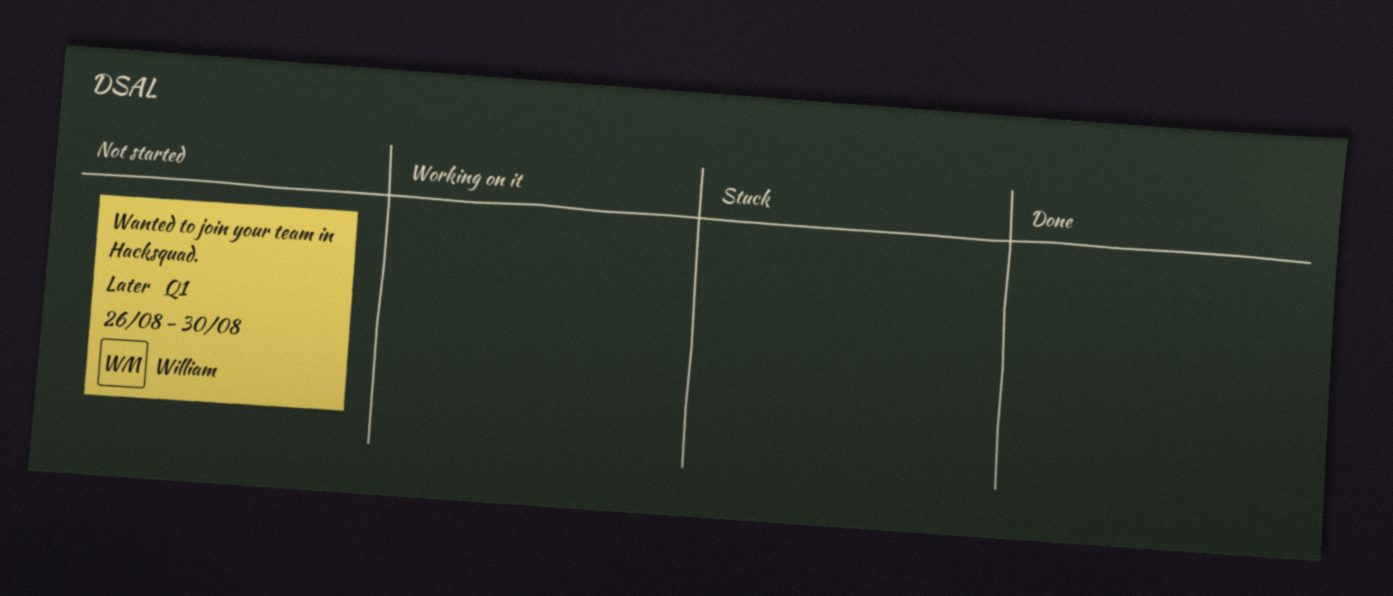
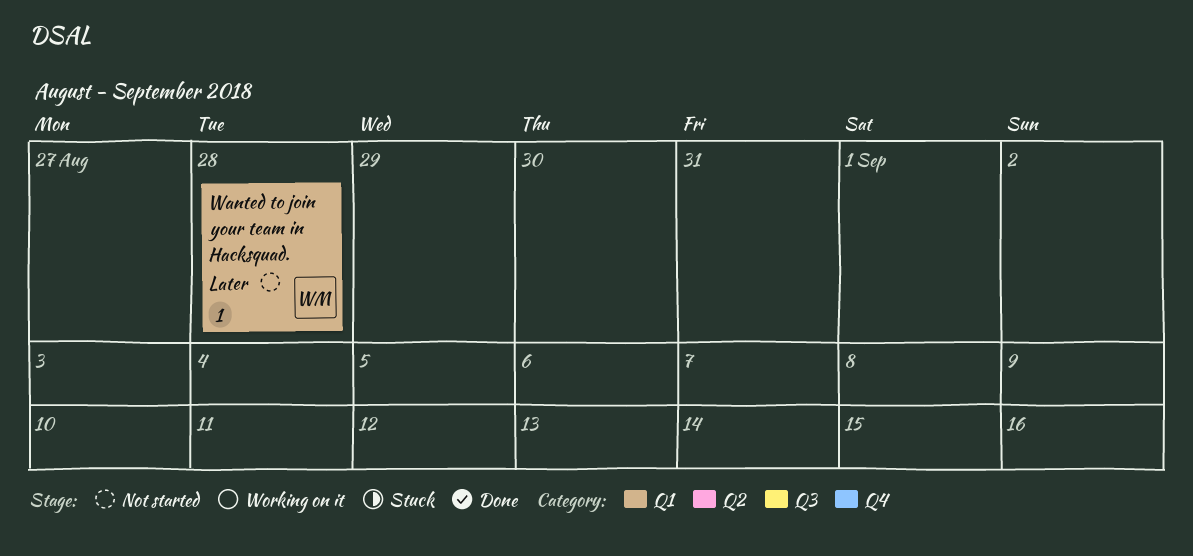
Wanted to join your team in Hacksquad., due: Aug 30 -> Aug 28

